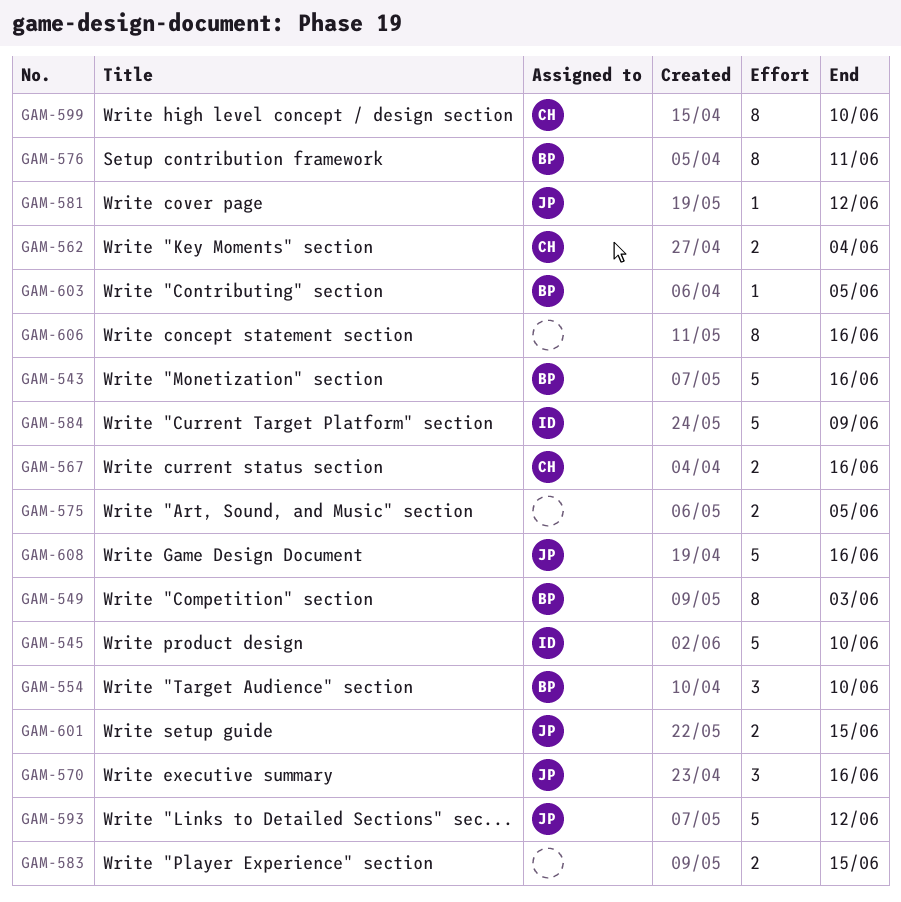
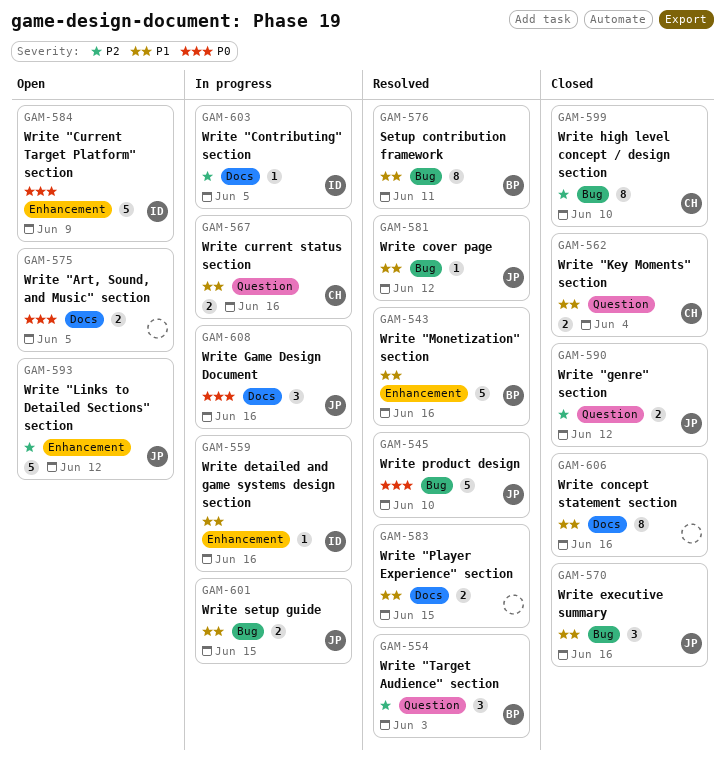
GAM-545, owner: ID -> JP
GAM-549: present -> none
GAM-554, due: Jun 10 -> Jun 3
GAM-559: none -> present
GAM-590: none -> present
GAM-603, owner: BP -> ID
GAM-608, estimate: 5 -> 3

